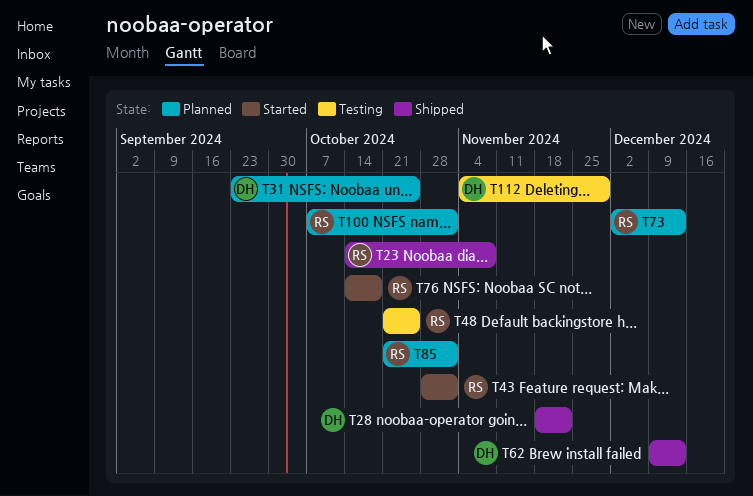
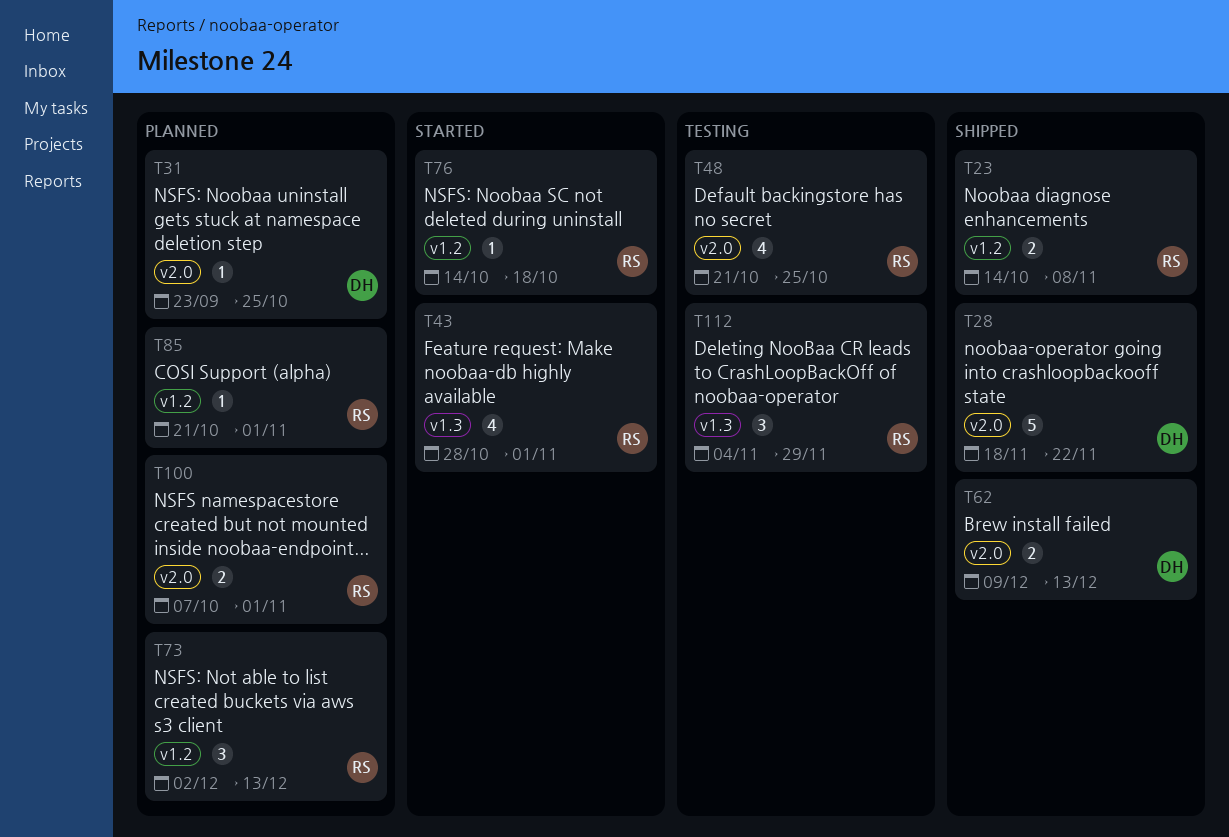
T112, owner: DH -> RS

